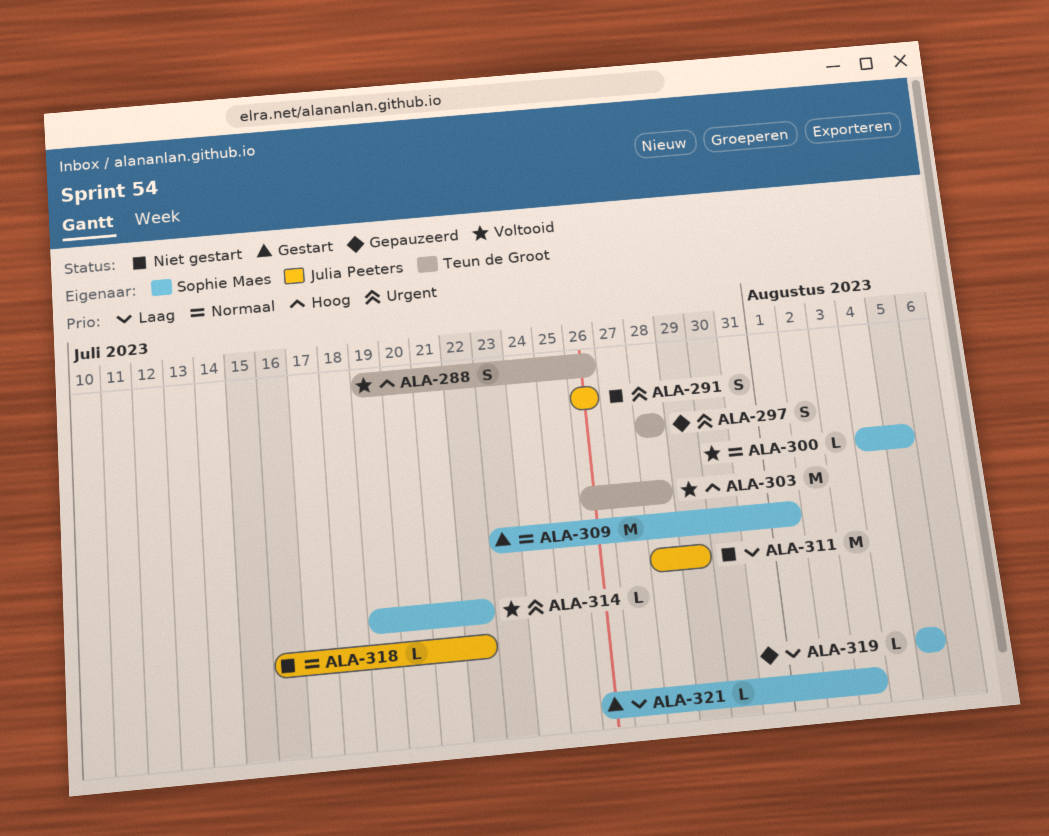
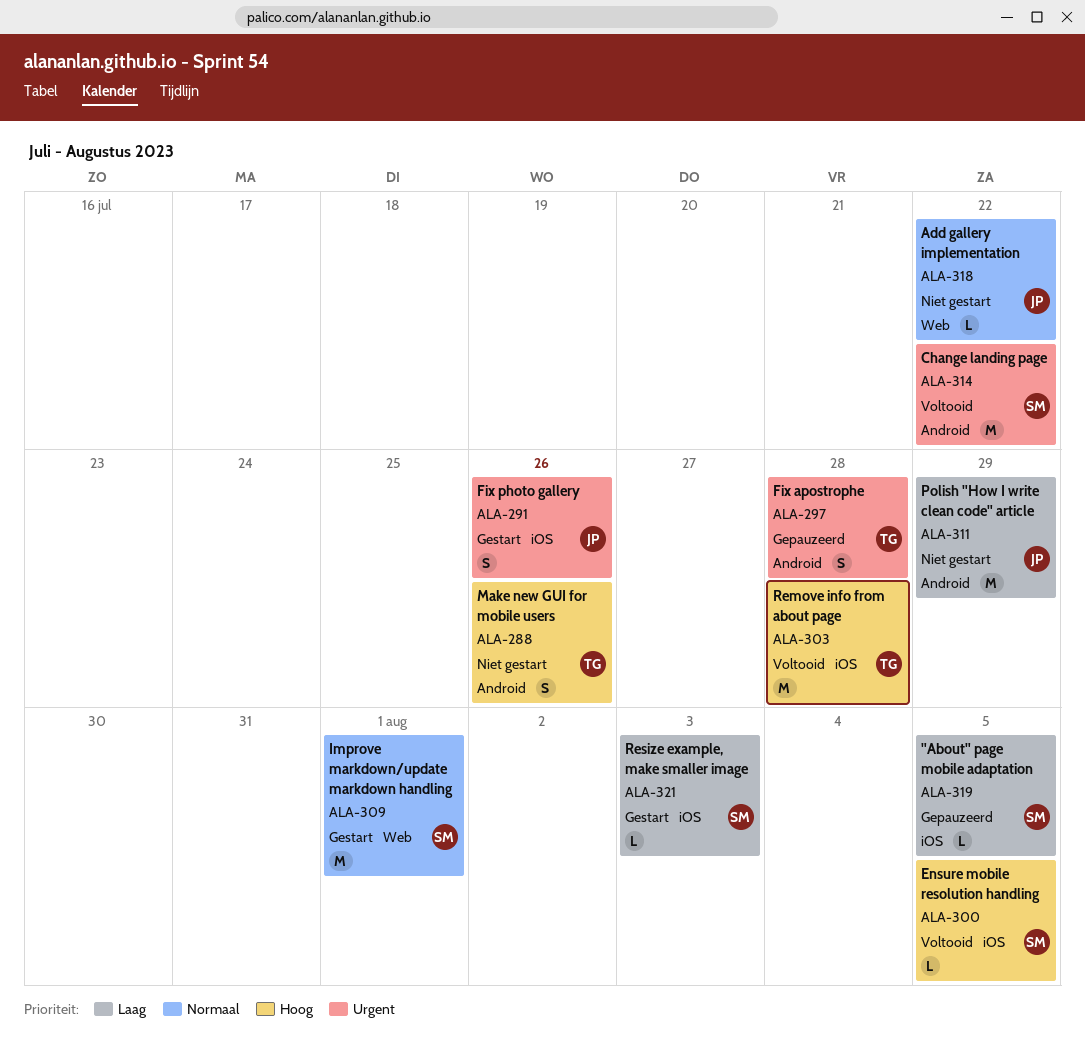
ALA-288, status: Voltooid -> Niet gestart
ALA-291, status: Niet gestart -> Gestart
ALA-300, priority: Normaal -> Hoog
ALA-314, estimate: L -> M

